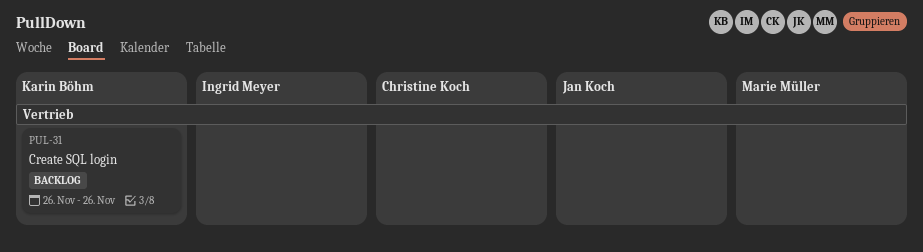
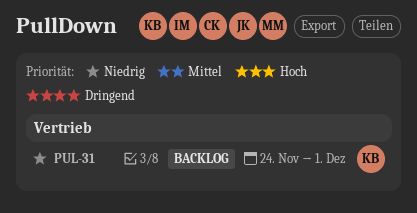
PUL-31, start: Nov 26 -> Nov 24
PUL-31, due: Nov 26 -> Dec 1

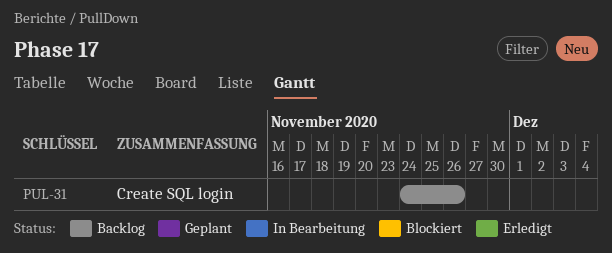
PUL-31, due: Dec 1 -> Nov 26

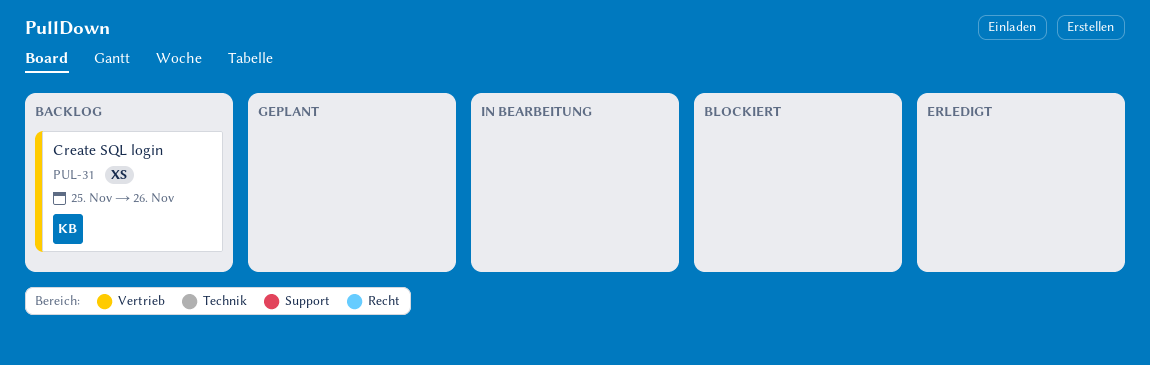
PUL-31, start: Nov 24 -> Nov 25

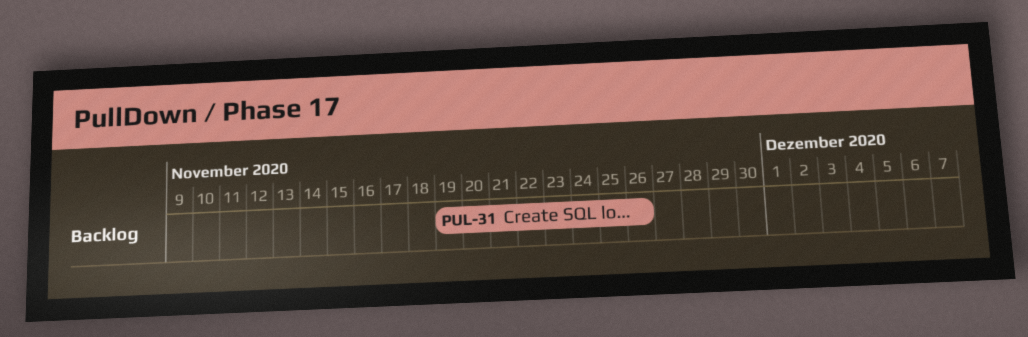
PUL-31, start: Nov 25 -> Nov 19

